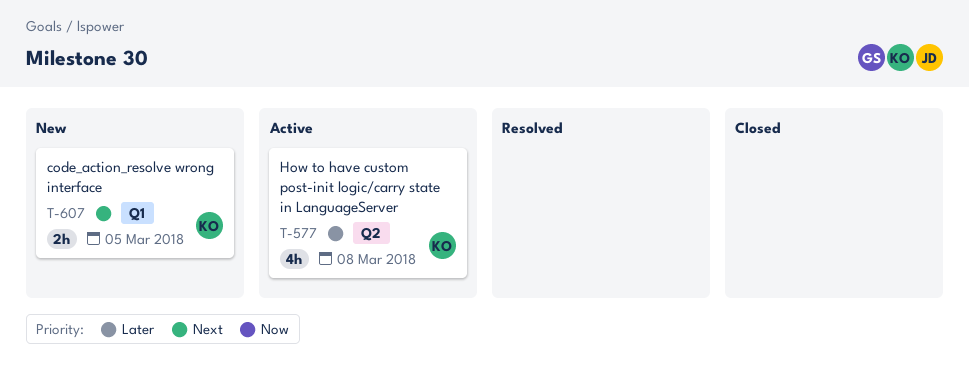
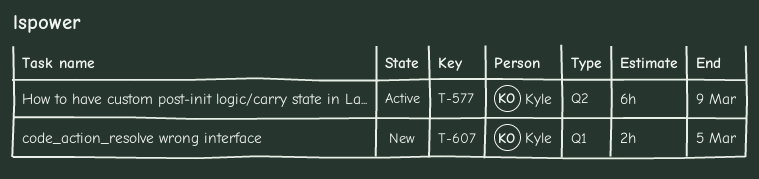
T-577, estimate: 4h -> 6h
T-577, due: Mar 8 -> Mar 9

